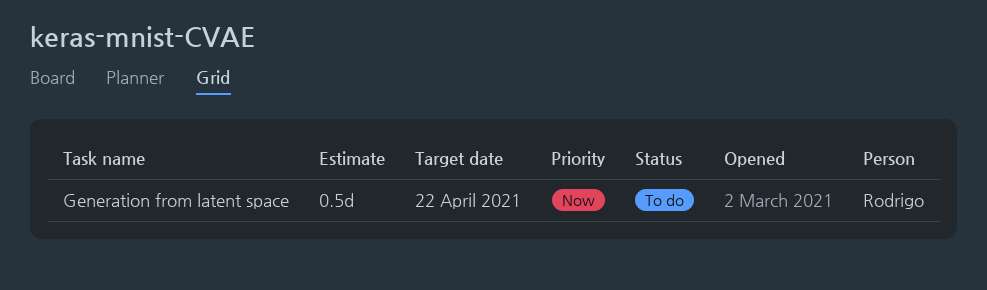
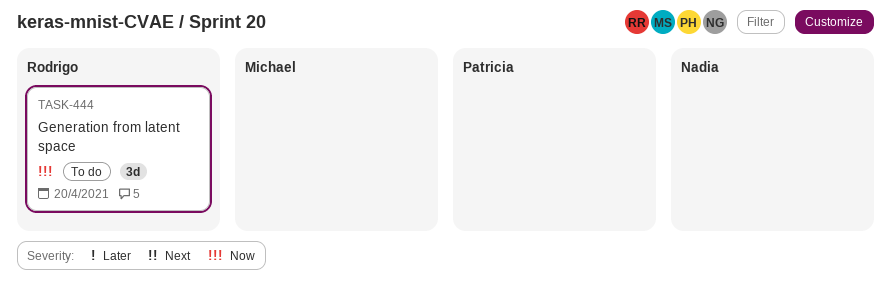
Generation from latent space, estimate: 0.5d -> 3d
Generation from latent space, due: Apr 22 -> Apr 20

